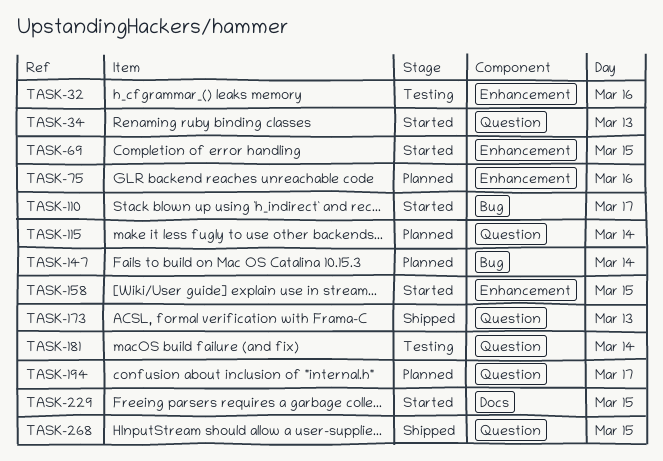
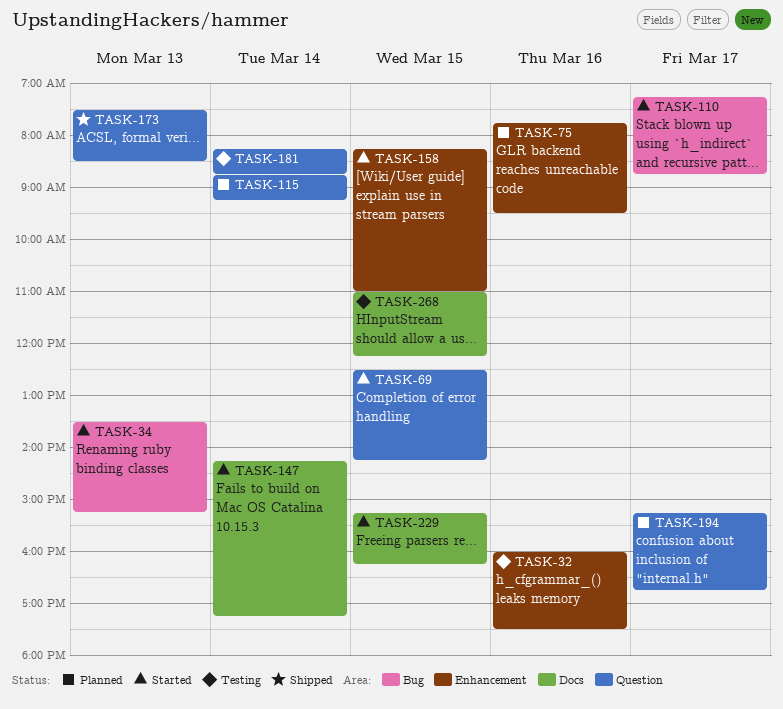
TASK-34, label: Question -> Bug
TASK-69, label: Enhancement -> Question
TASK-147, status: Planned -> Started
TASK-147, label: Bug -> Docs
TASK-268, status: Shipped -> Testing
TASK-268, label: Question -> Docs

